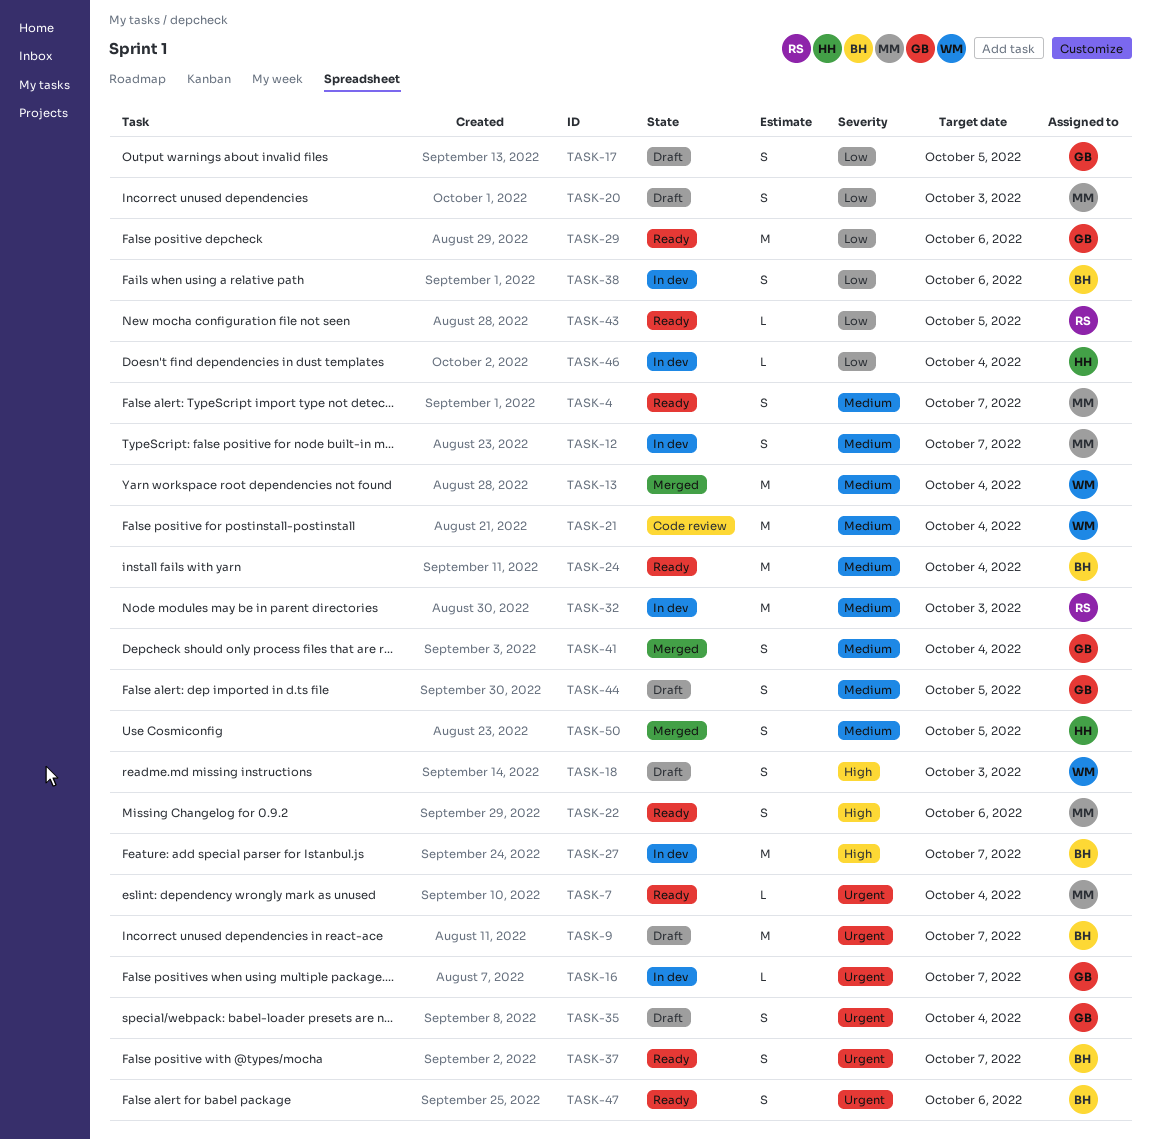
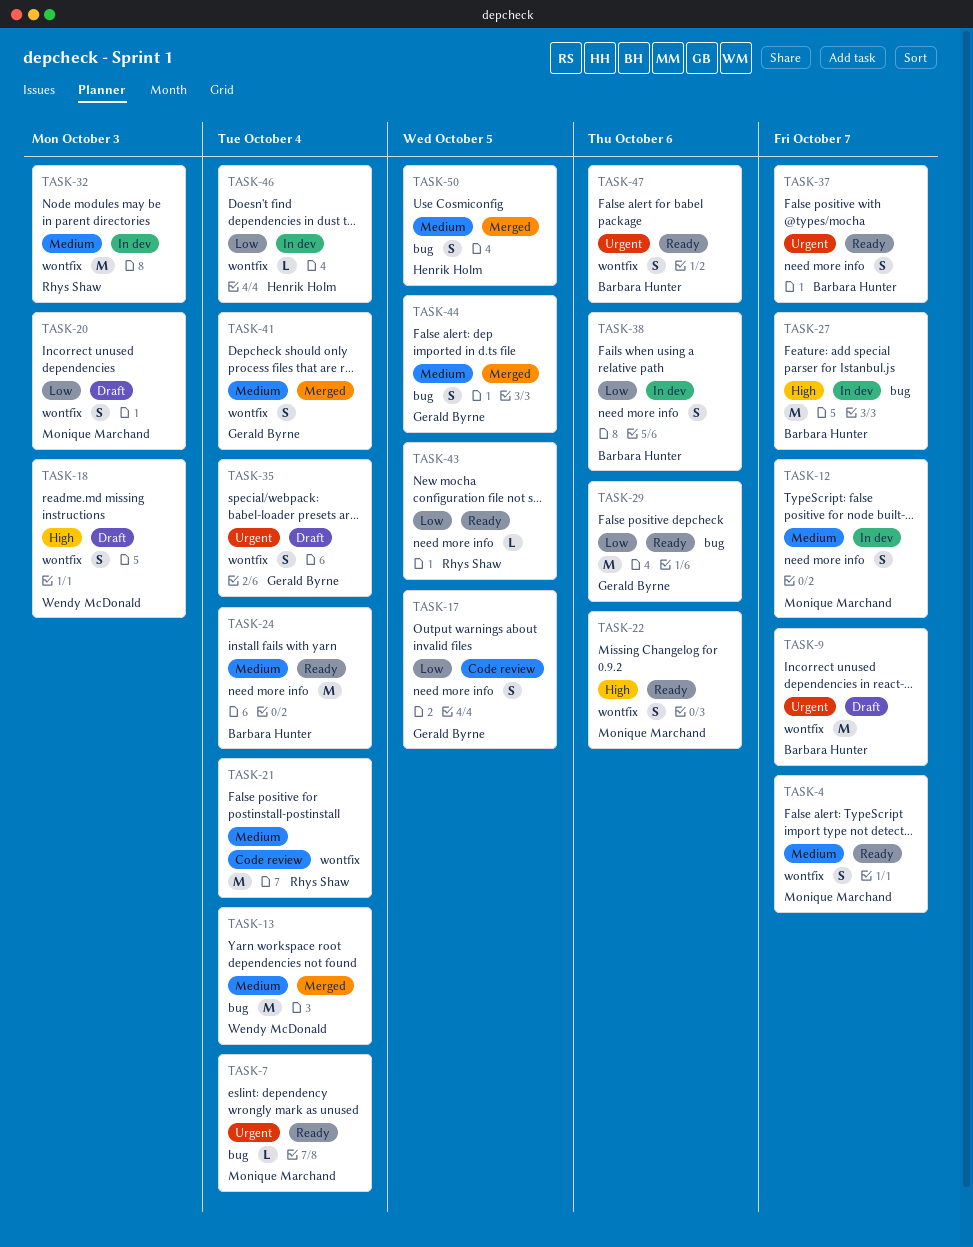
TASK-16: present -> none
TASK-17, status: Draft -> Code review
TASK-21, owner: Wendy McDonald -> Rhys Shaw
TASK-44, status: Draft -> Merged

